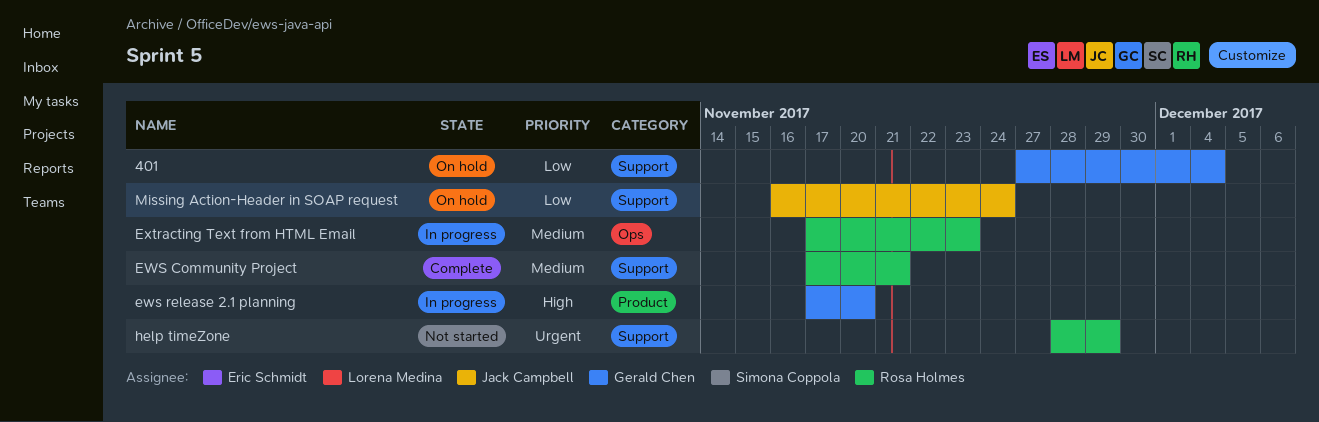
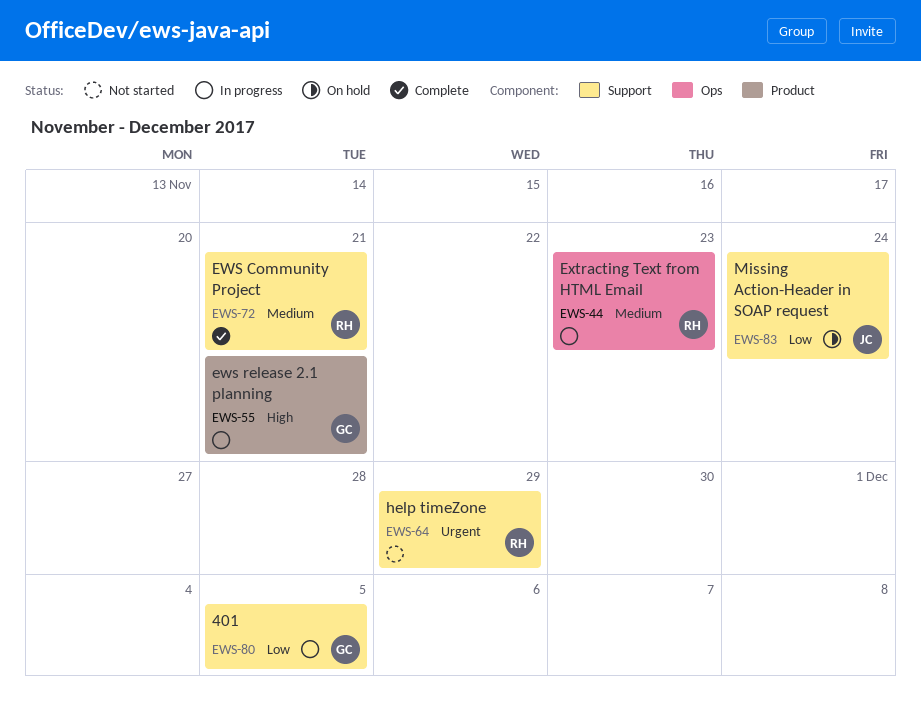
401, status: On hold -> In progress
401, due: Dec 4 -> Dec 5
ews release 2.1 planning, due: Nov 20 -> Nov 21

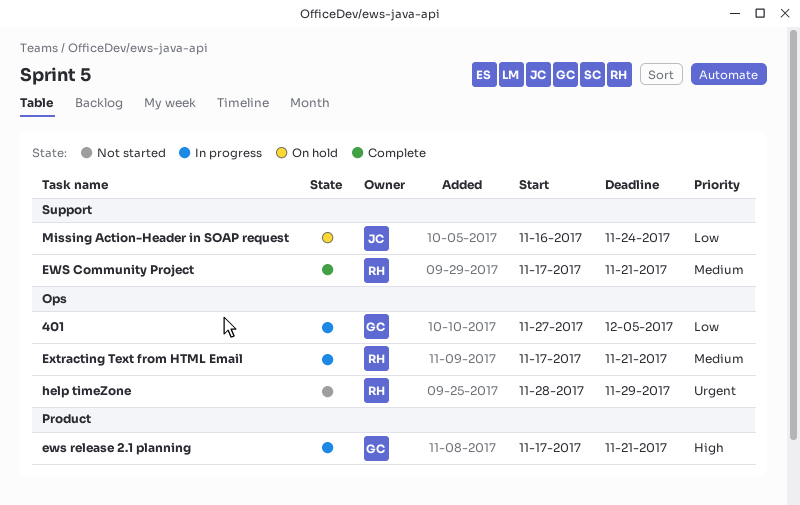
401, label: Support -> Ops
Extracting Text from HTML Email, due: Nov 23 -> Nov 21
help timeZone, label: Support -> Ops

